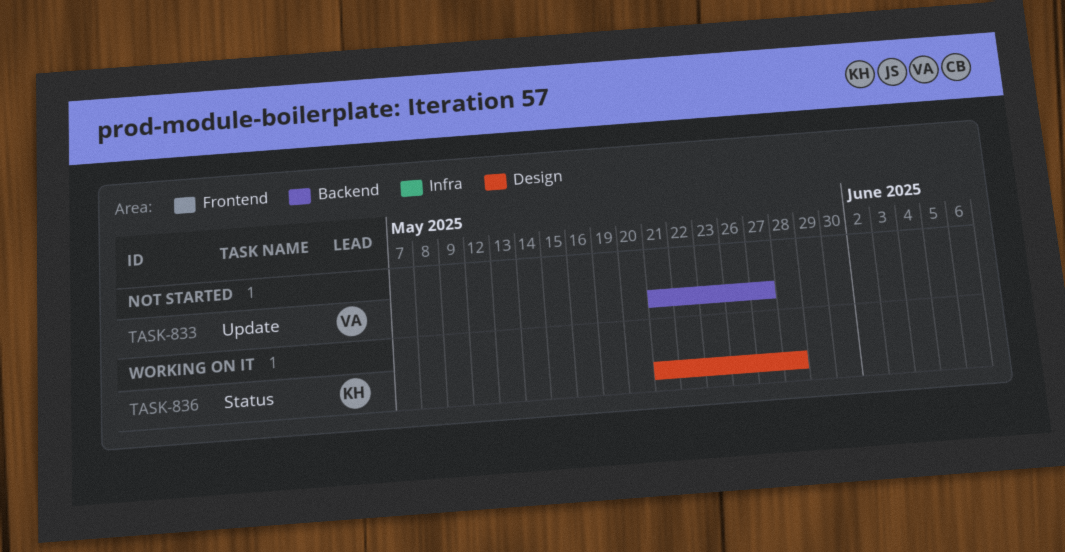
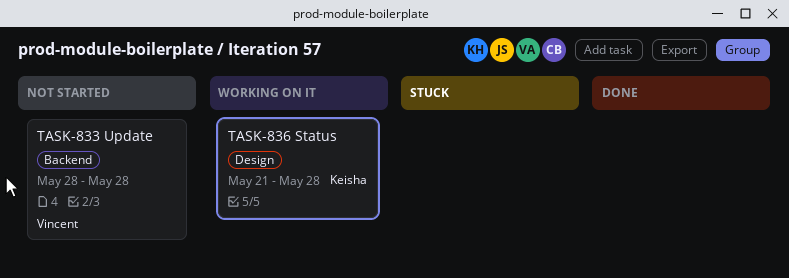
TASK-833, start: May 21 -> May 28
TASK-833, due: May 27 -> May 28

